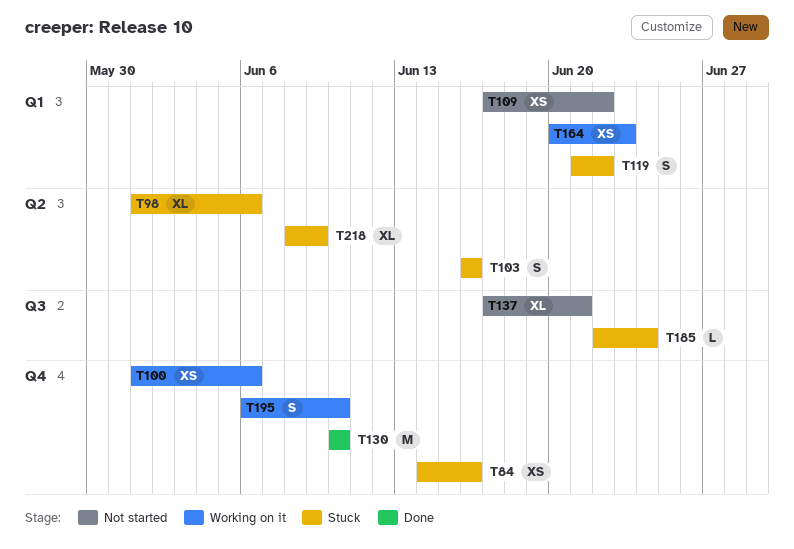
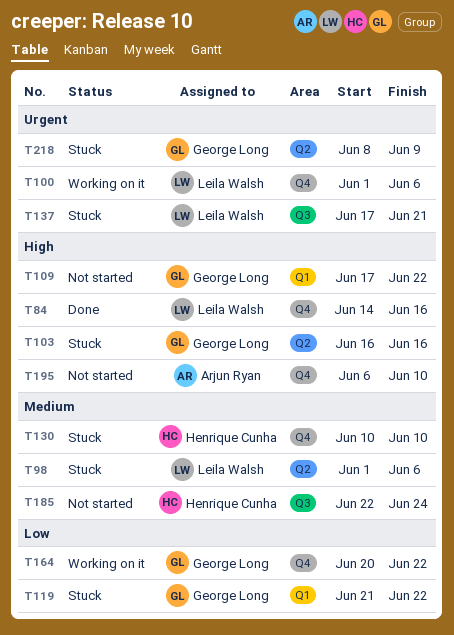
T84, status: Stuck -> Done
T130, status: Done -> Stuck
T137, status: Not started -> Stuck
T164, label: Q1 -> Q4
T164, due: Jun 23 -> Jun 22
T185, status: Stuck -> Not started
T195, status: Working on it -> Not started

